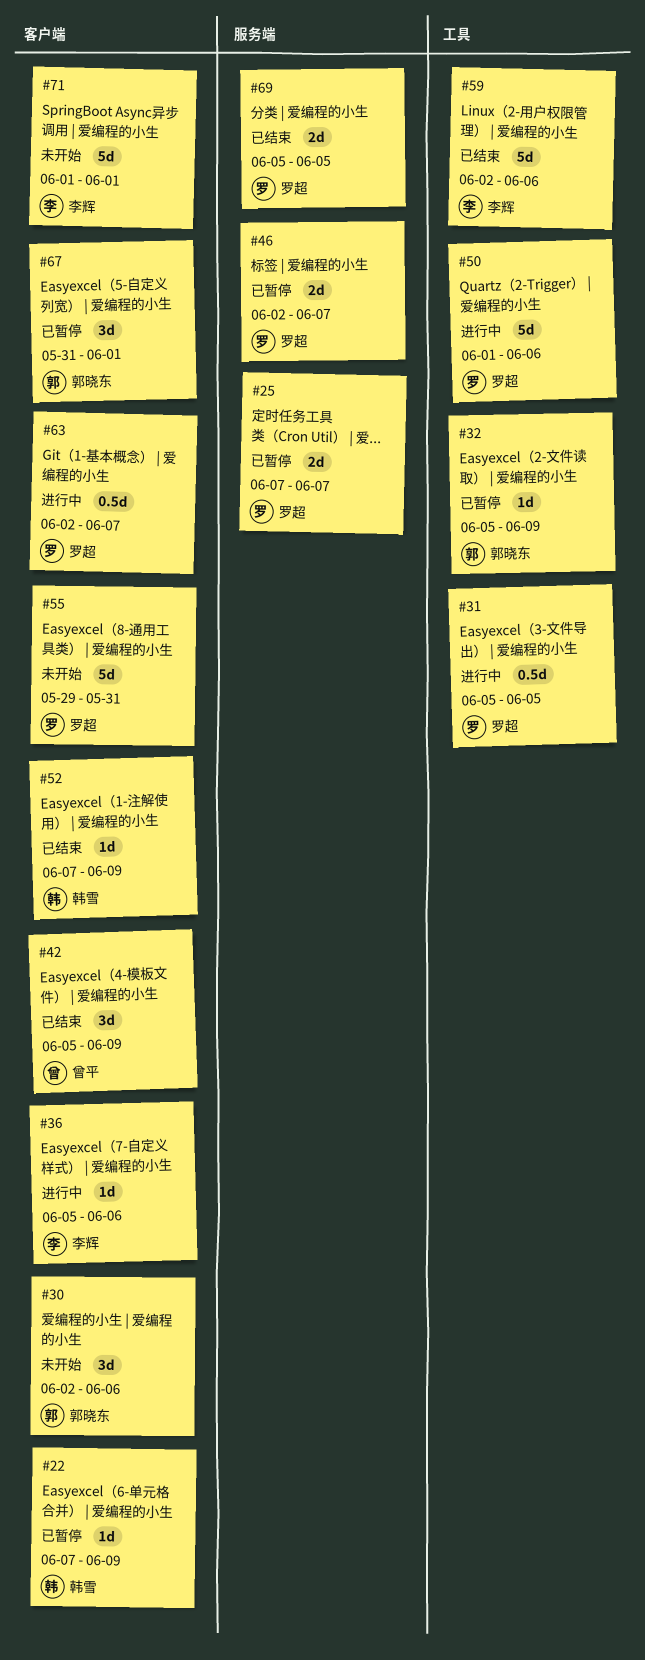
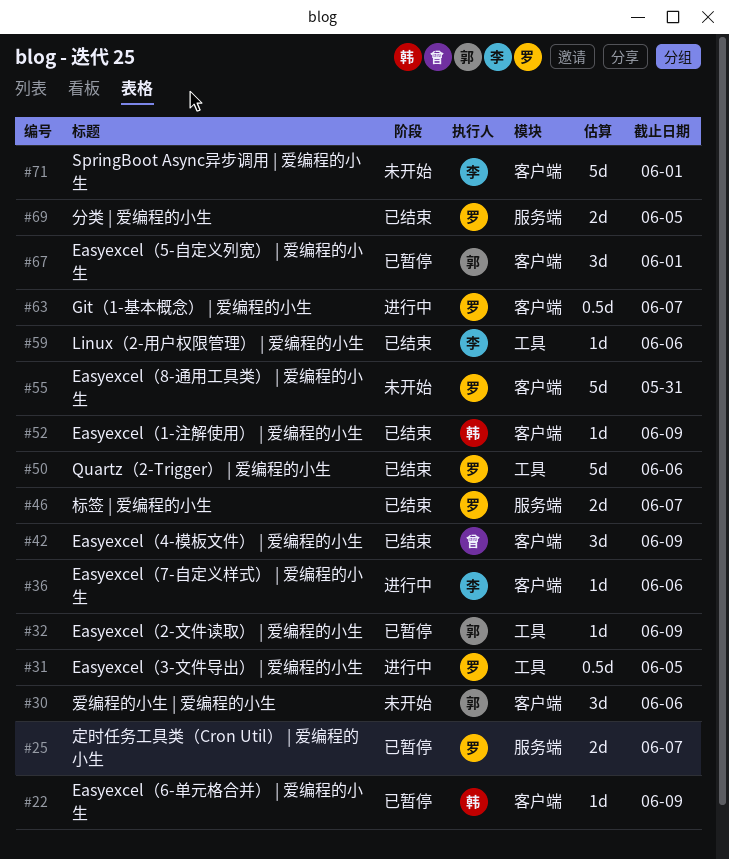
#46, status: 已暂停 -> 已结束
#50, status: 进行中 -> 已结束
#59, estimate: 5d -> 1d

